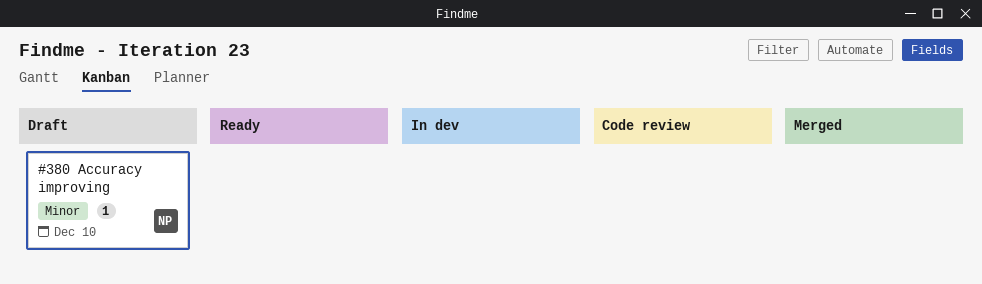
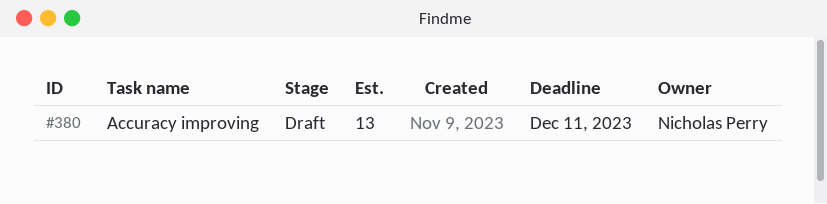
#380, estimate: 1 -> 13
#380, due: Dec 10 -> Dec 11

